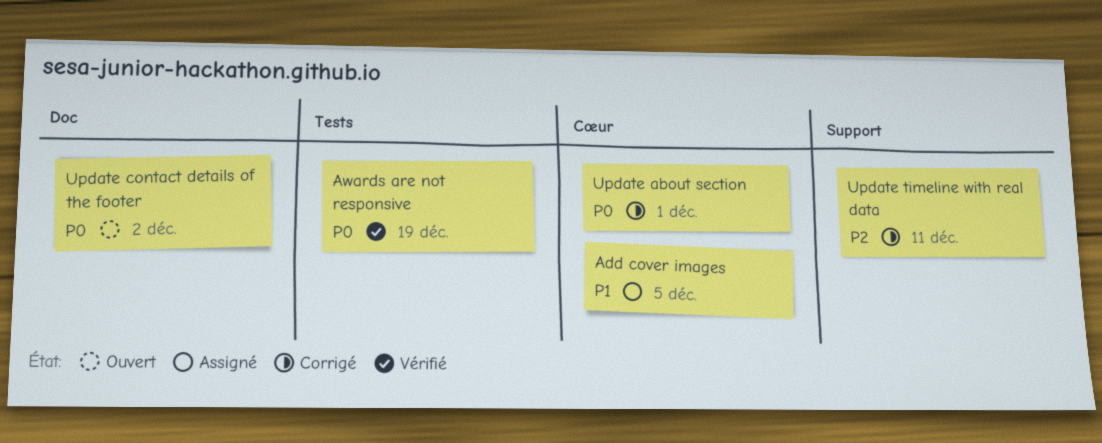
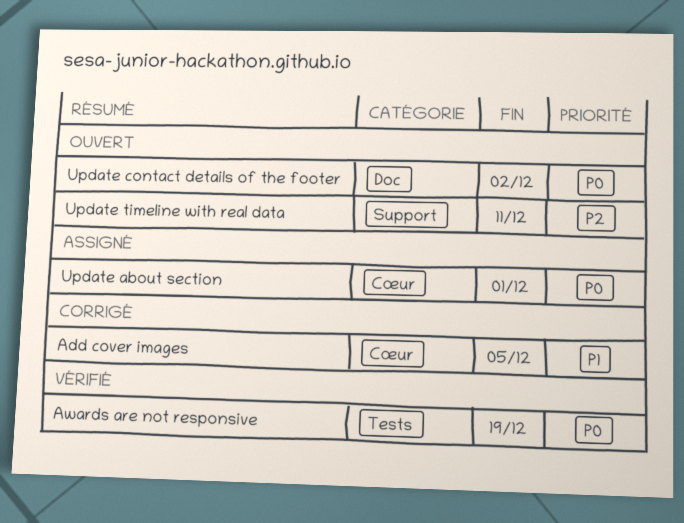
Add cover images, status: Assigné -> Corrigé
Update about section, status: Corrigé -> Assigné
Update timeline with real data, status: Corrigé -> Ouvert

